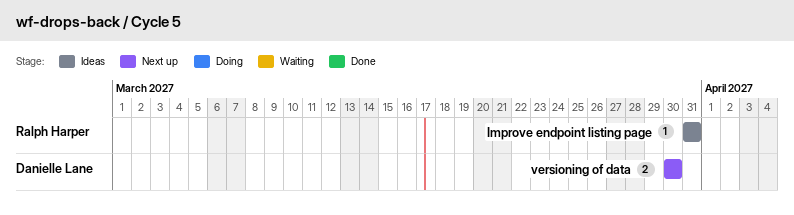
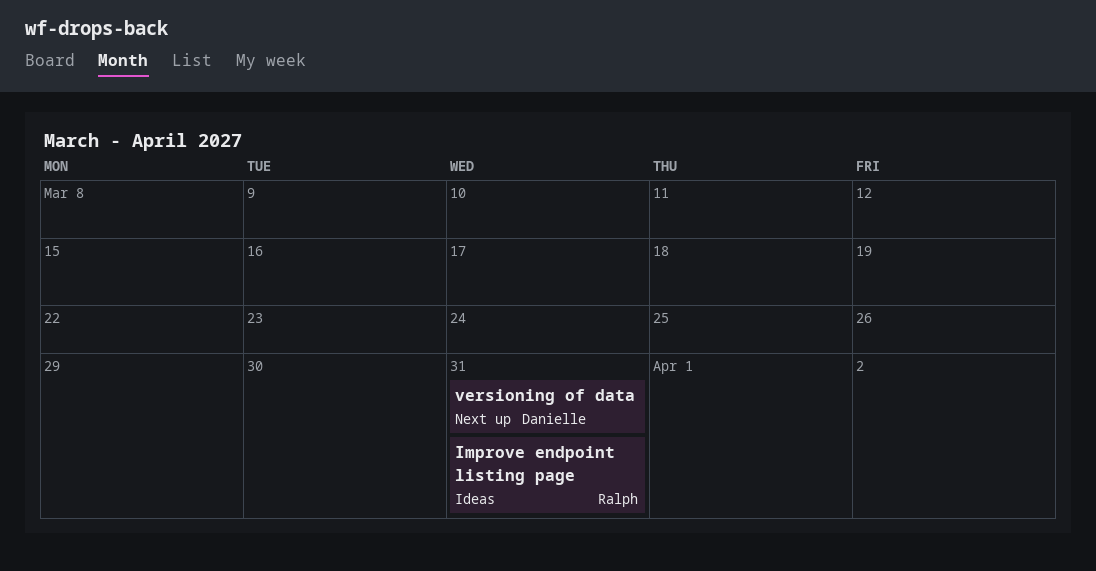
versioning of data, due: Mar 30 -> Mar 31

